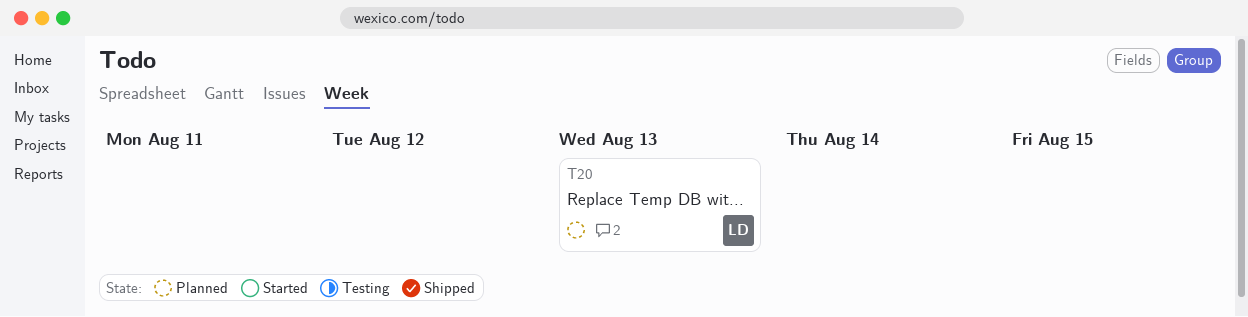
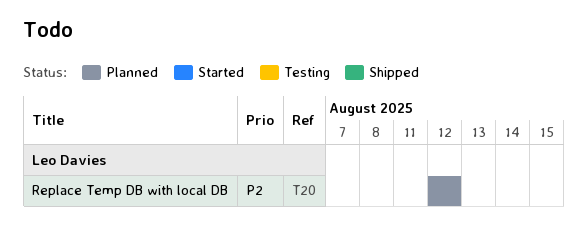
T20, due: Aug 13 -> Aug 12

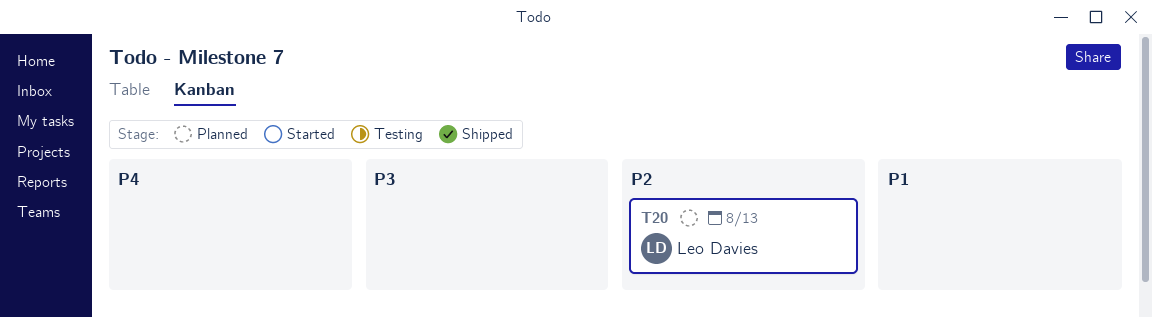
T20, due: Aug 12 -> Aug 13

